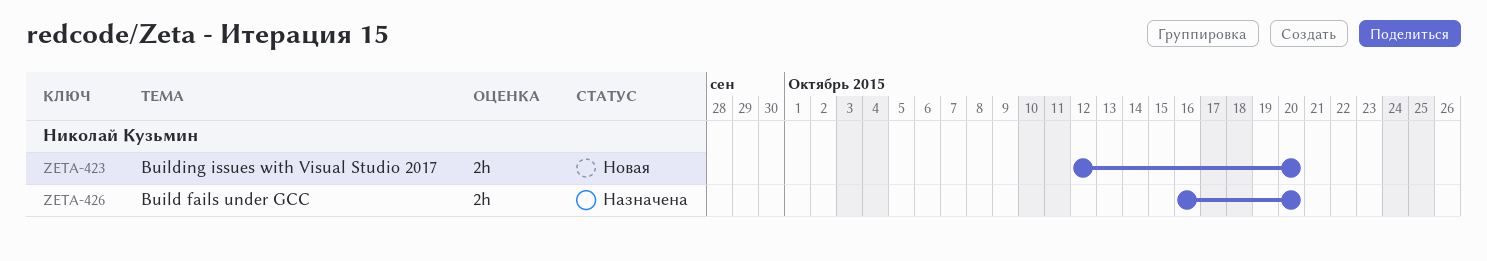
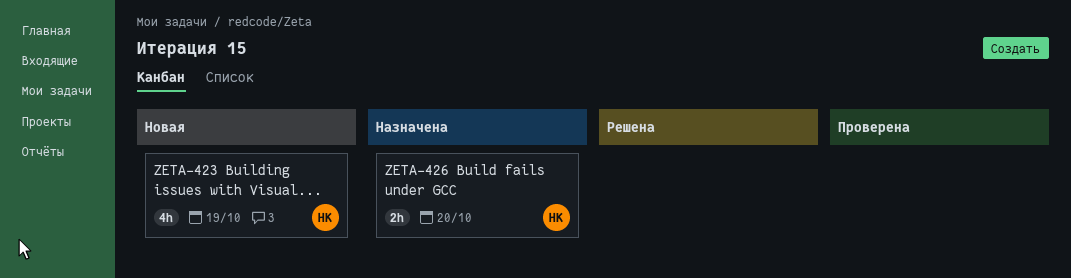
ZETA-423, estimate: 2h -> 4h
ZETA-423, due: Oct 20 -> Oct 19

